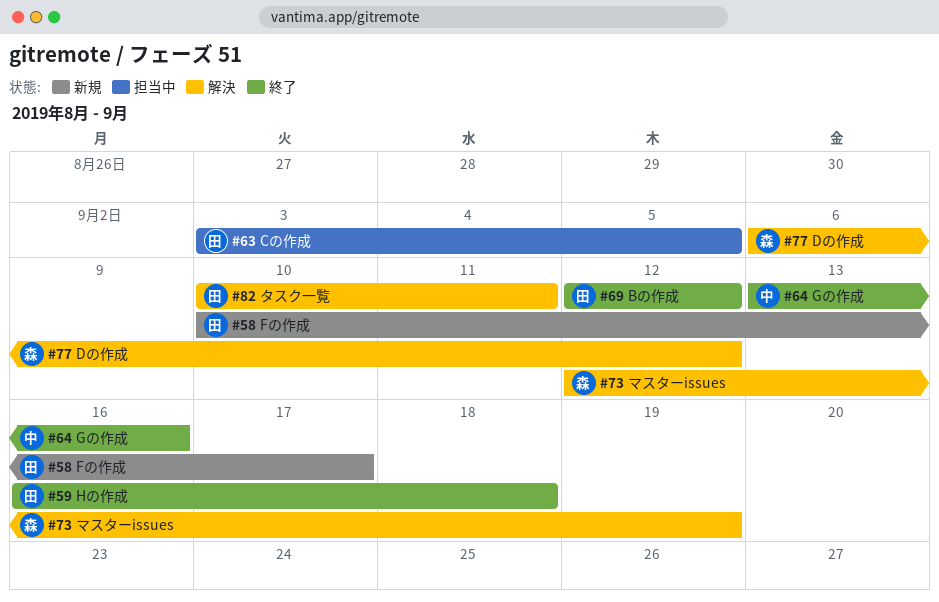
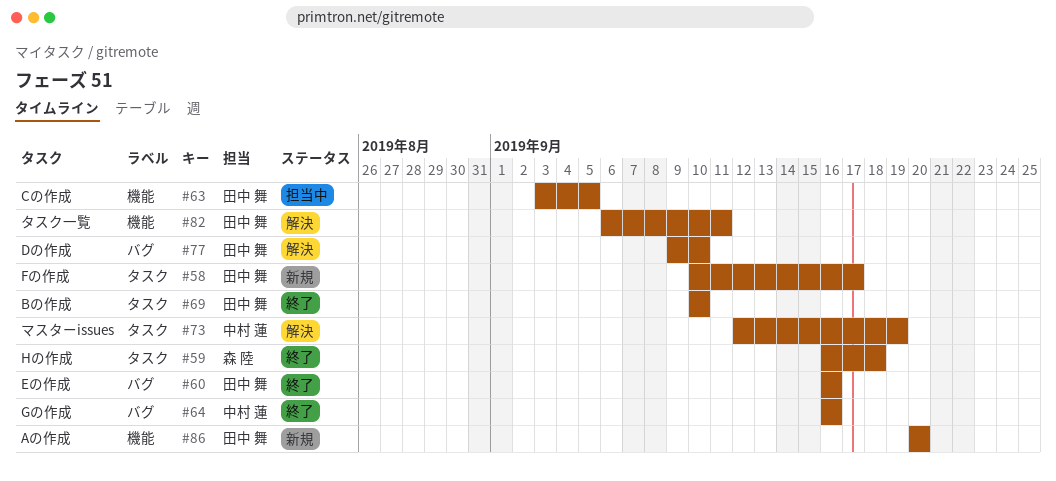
#59, owner: 田中 舞 -> 森 陸
#60: none -> present
#64, start: Sep 13 -> Sep 16
#69, start: Sep 12 -> Sep 10
#69, due: Sep 12 -> Sep 10
#73, owner: 森 陸 -> 中村 蓮
#77, owner: 森 陸 -> 田中 舞
#77, start: Sep 6 -> Sep 9
#77, due: Sep 12 -> Sep 10
#82, start: Sep 10 -> Sep 6
#86: none -> present

